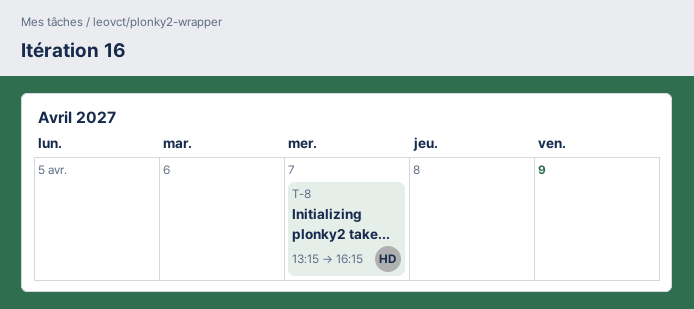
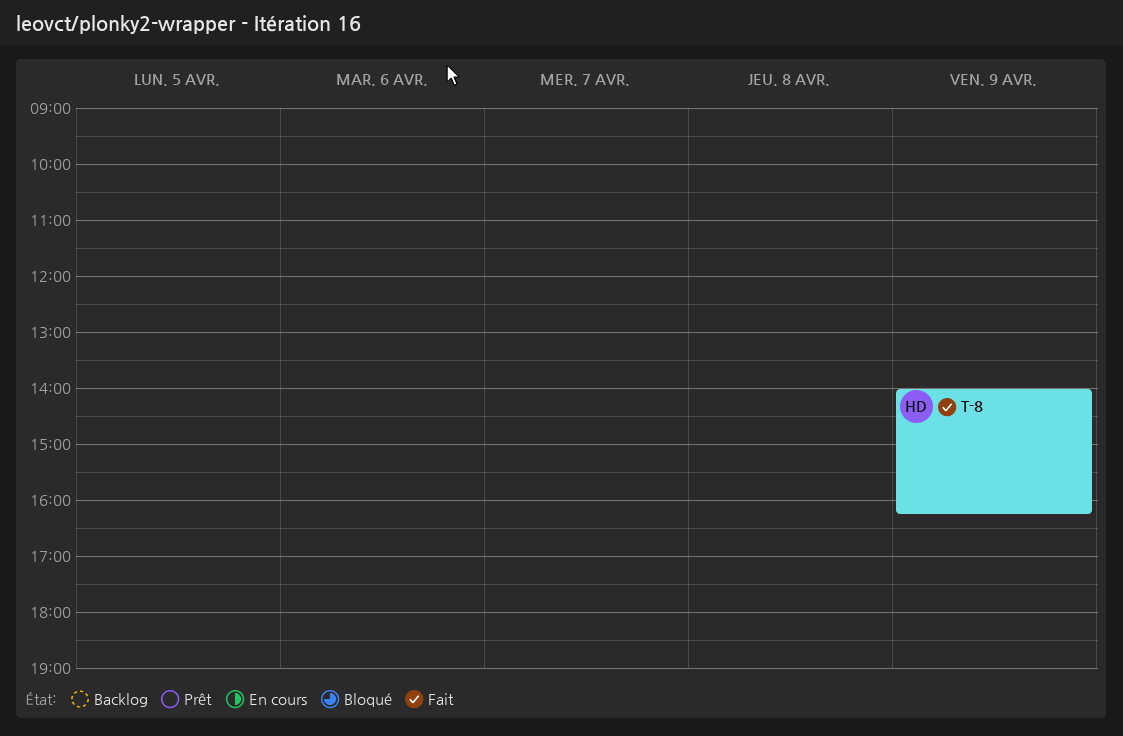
T-8, day: Apr 7 -> Apr 9
T-8, begins: 13:15 -> 14:00

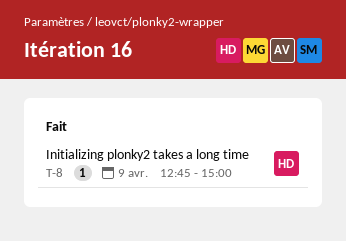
T-8, begins: 14:00 -> 12:45
T-8, ends: 16:15 -> 15:00

